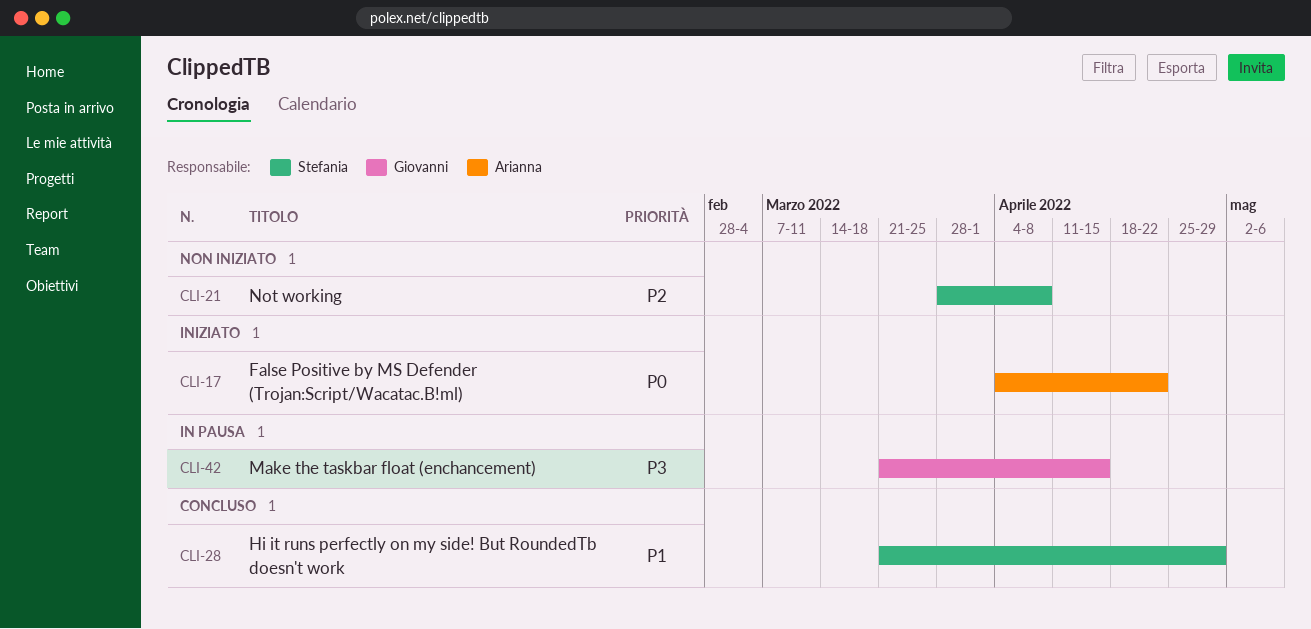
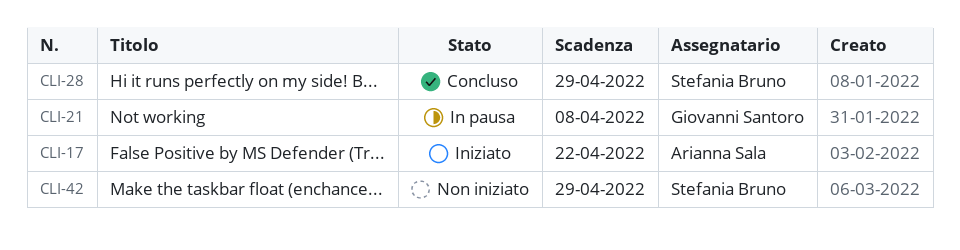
CLI-21, status: Non iniziato -> In pausa
CLI-21, owner: Stefania Bruno -> Giovanni Santoro
CLI-42, status: In pausa -> Non iniziato
CLI-42, owner: Giovanni Santoro -> Stefania Bruno
CLI-42, due: Apr 15 -> Apr 29

